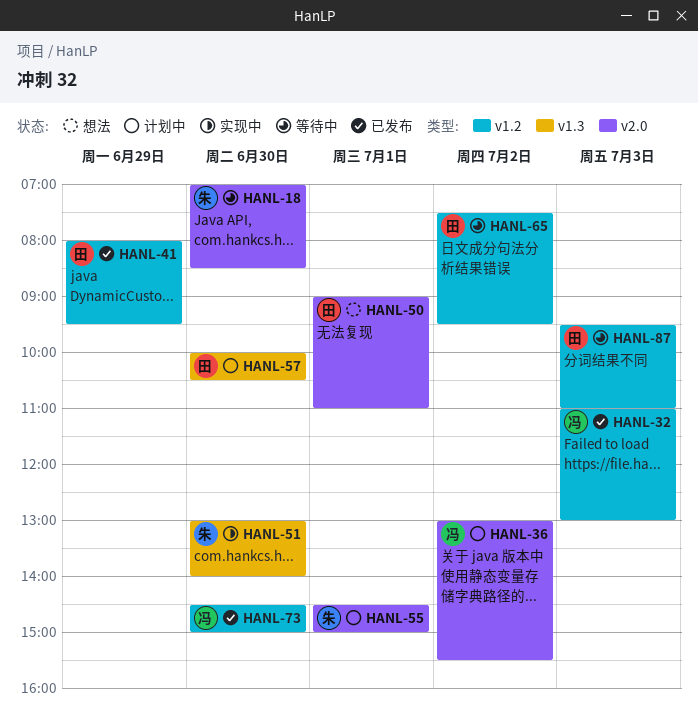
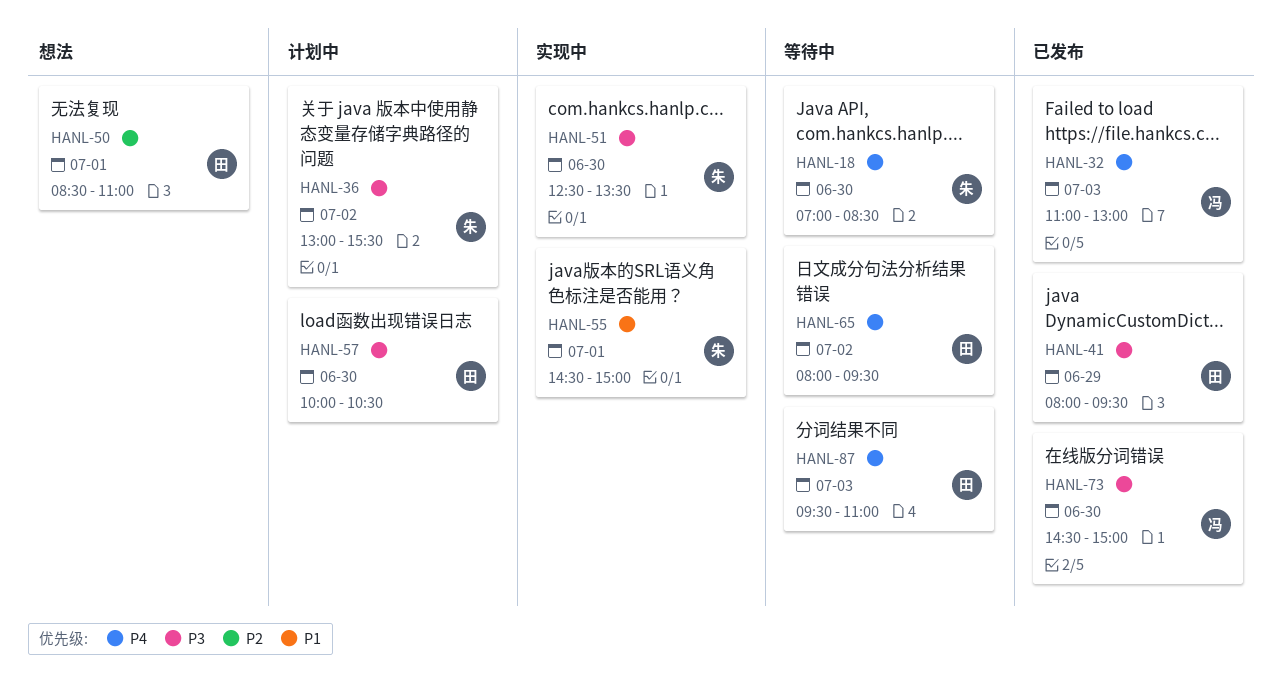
HANL-36, owner: 冯 -> 朱
HANL-50, begins: 09:00 -> 08:30
HANL-51, begins: 13:00 -> 12:30
HANL-51, ends: 14:00 -> 13:30
HANL-55, status: 计划中 -> 实现中
HANL-65, begins: 07:30 -> 08:00

